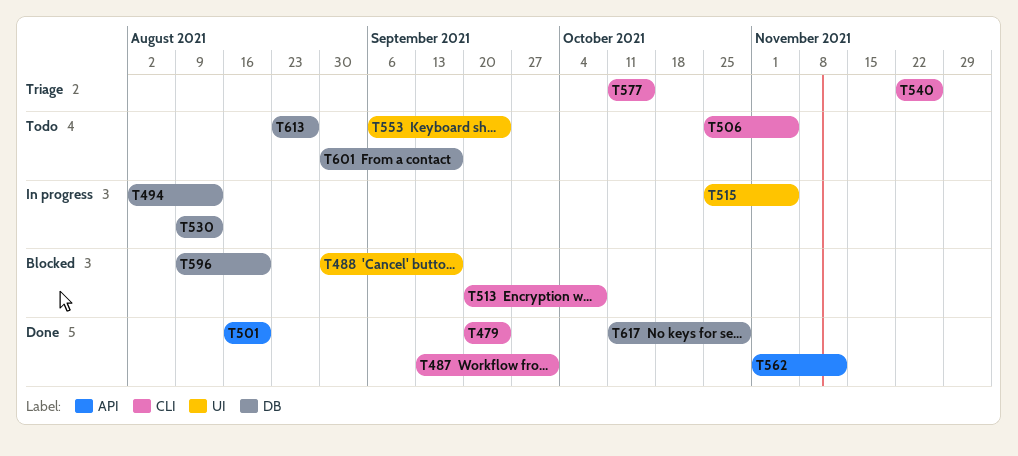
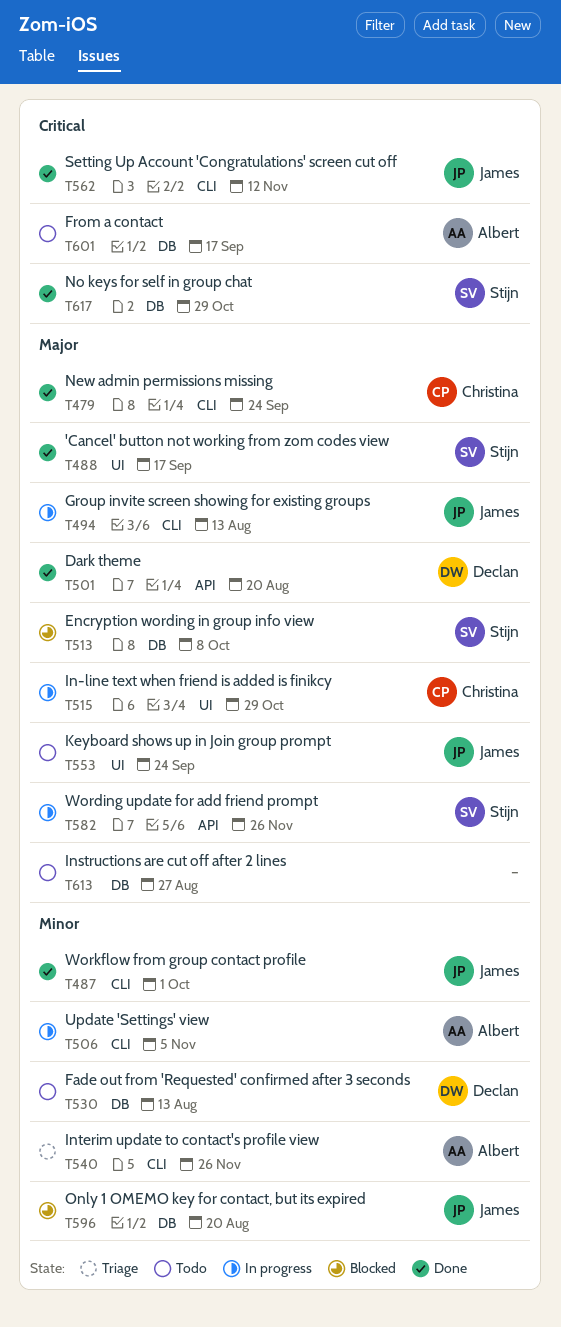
T488, status: Blocked -> Done
T494, label: DB -> CLI
T506, status: Todo -> In progress
T513, label: CLI -> DB
T515, due: Nov 5 -> Oct 29
T530, status: In progress -> Todo
T562, label: API -> CLI
T577: present -> none
T582: none -> present

